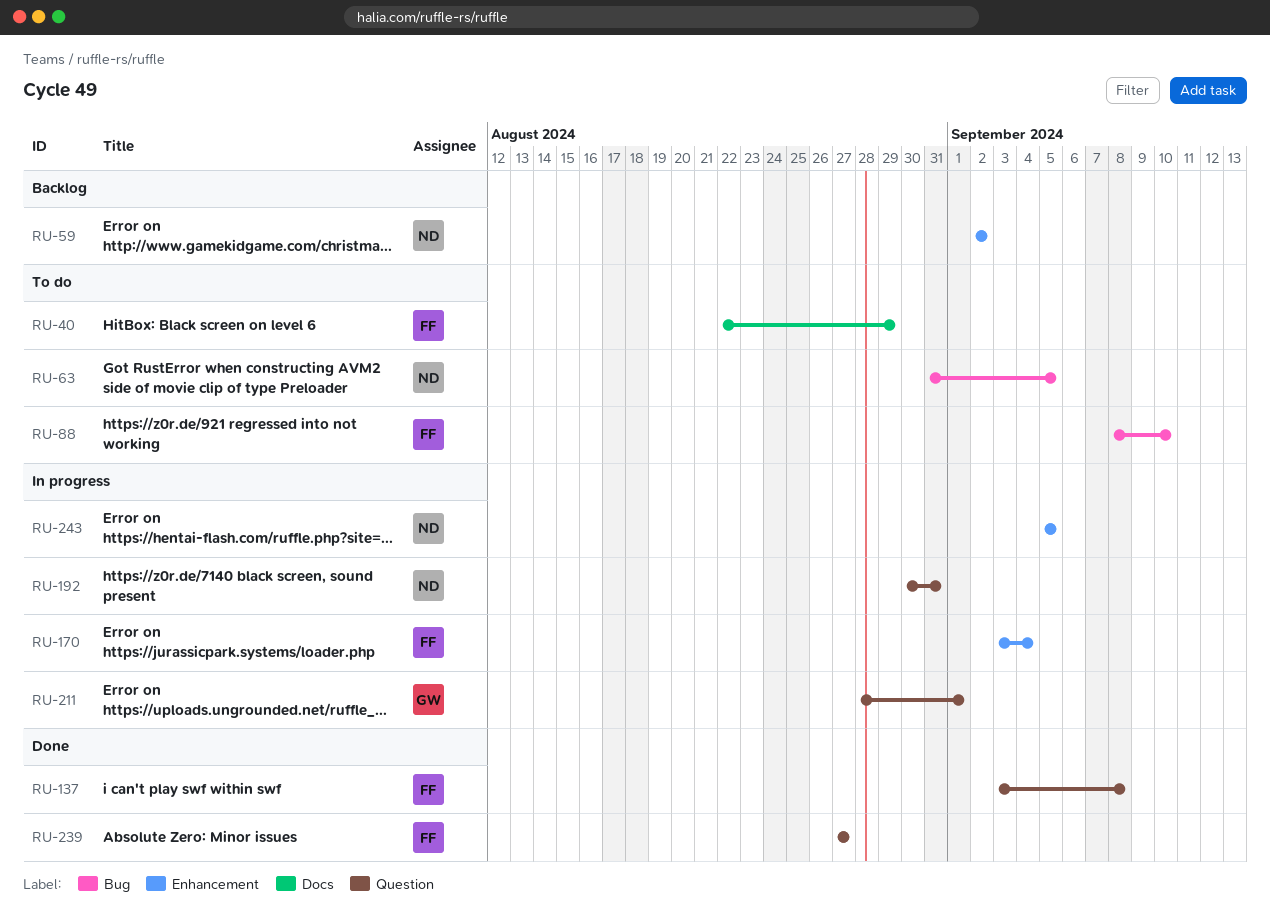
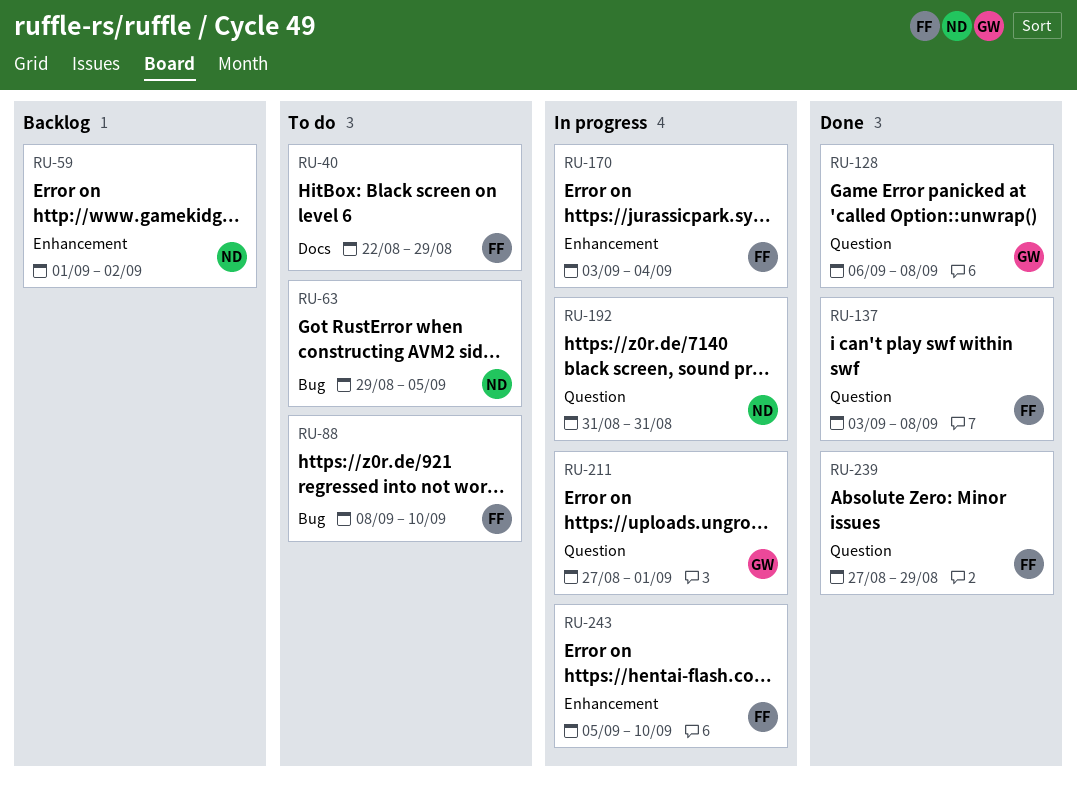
RU-59, start: Sep 2 -> Sep 1
RU-63, start: Aug 31 -> Aug 29
RU-128: none -> present
RU-192, start: Aug 30 -> Aug 31
RU-211, start: Aug 28 -> Aug 27
RU-239, due: Aug 27 -> Aug 29
RU-243, owner: ND -> FF
RU-243, due: Sep 5 -> Sep 10

